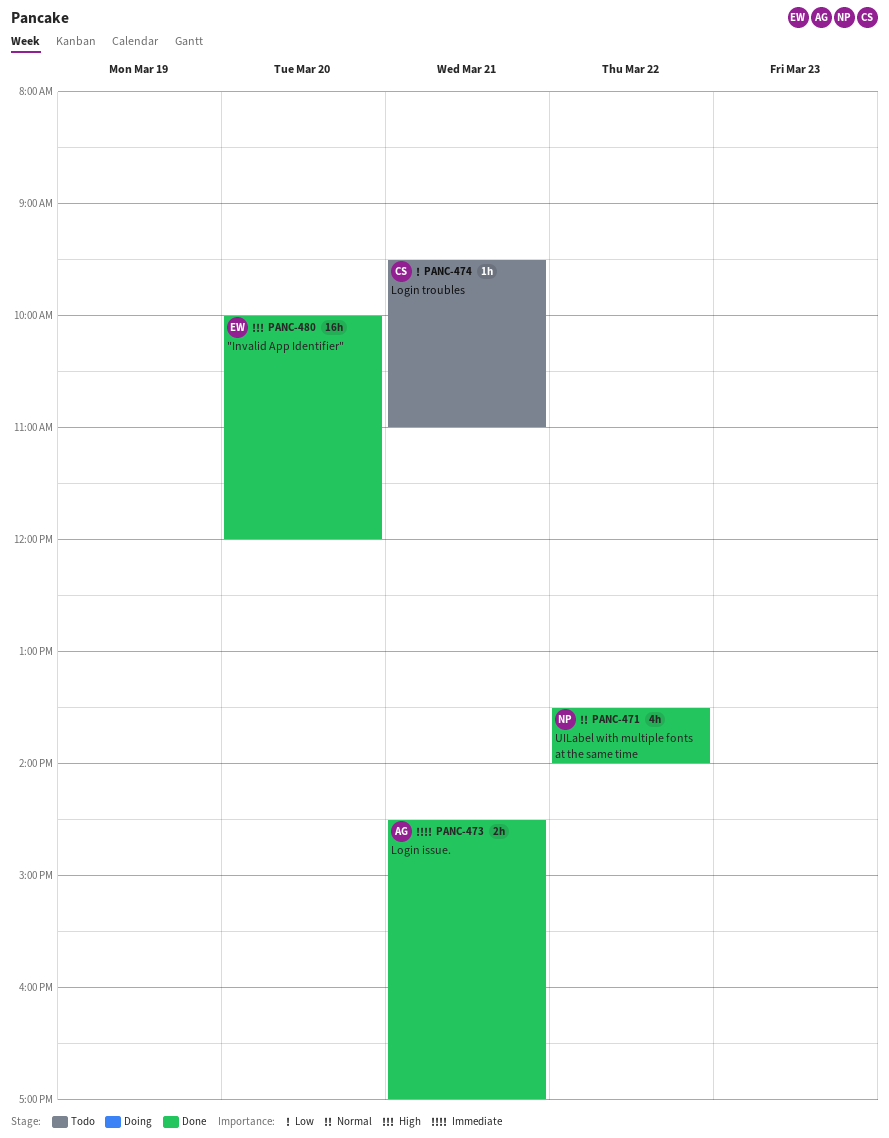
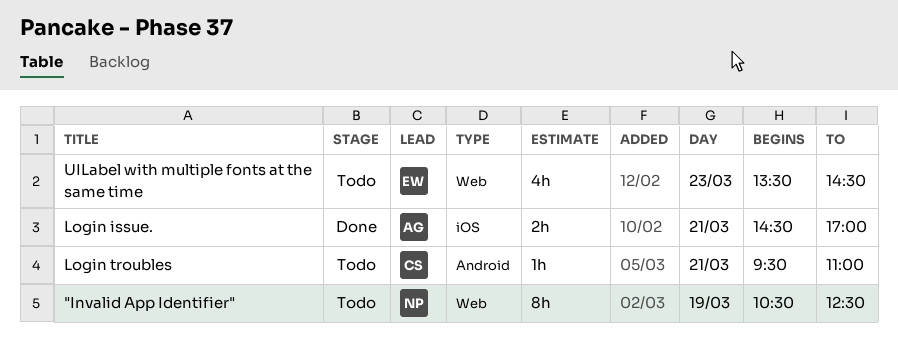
"Invalid App Identifier", status: Done -> Todo
"Invalid App Identifier", owner: EW -> NP
"Invalid App Identifier", estimate: 16h -> 8h
"Invalid App Identifier", day: Mar 20 -> Mar 19
"Invalid App Identifier", begins: 10:00 -> 10:30
"Invalid App Identifier", ends: 12:00 -> 12:30
UILabel with multiple fonts at the same time, status: Done -> Todo
UILabel with multiple fonts at the same time, owner: NP -> EW
UILabel with multiple fonts at the same time, day: Mar 22 -> Mar 23
UILabel with multiple fonts at the same time, ends: 14:00 -> 14:30

